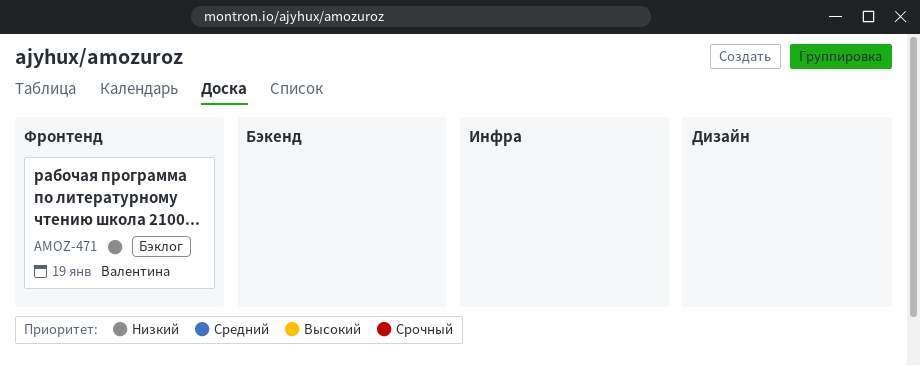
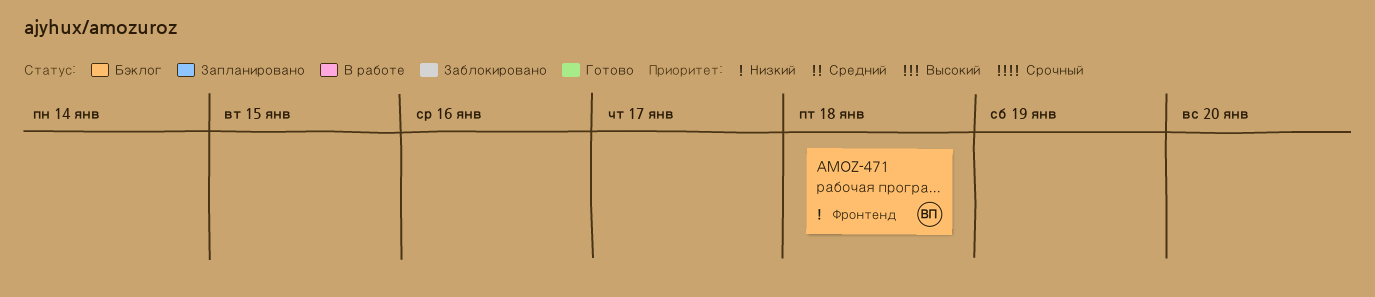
AMOZ-471, due: Jan 19 -> Jan 18

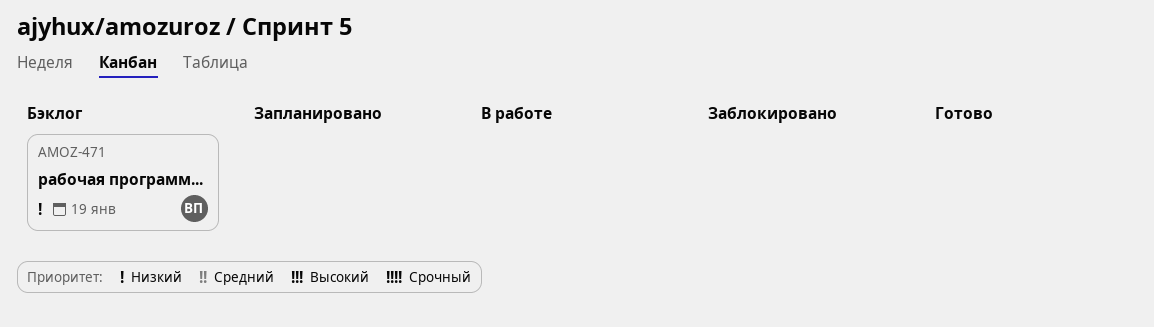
AMOZ-471, due: Jan 18 -> Jan 19

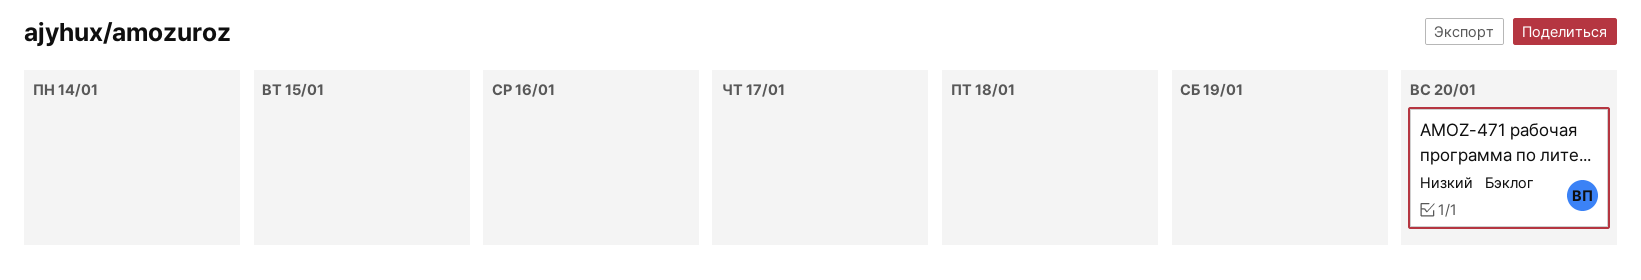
AMOZ-471, due: Jan 19 -> Jan 20

